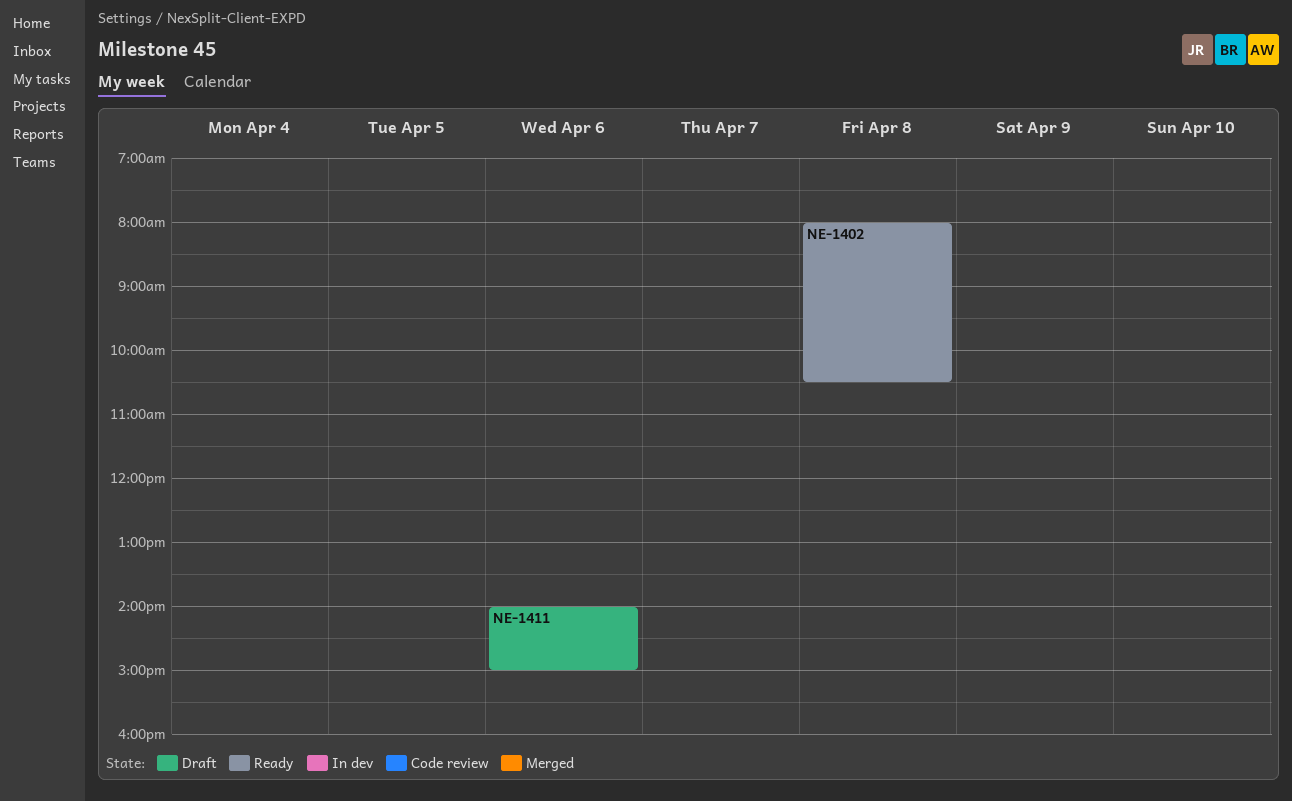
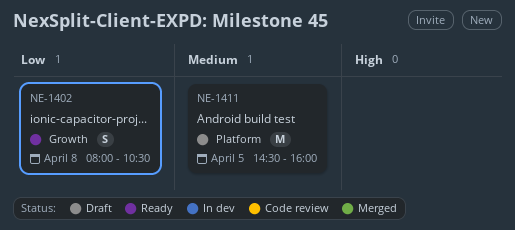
NE-1411, day: Apr 6 -> Apr 5
NE-1411, begins: 14:00 -> 14:30
NE-1411, ends: 15:00 -> 16:00

